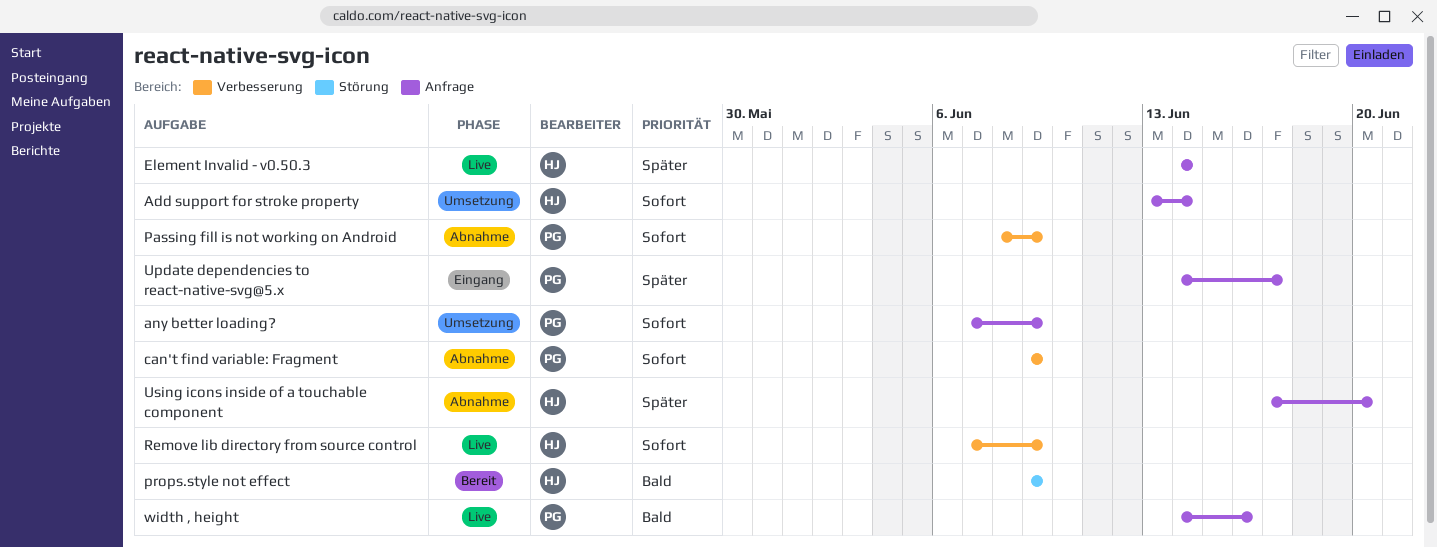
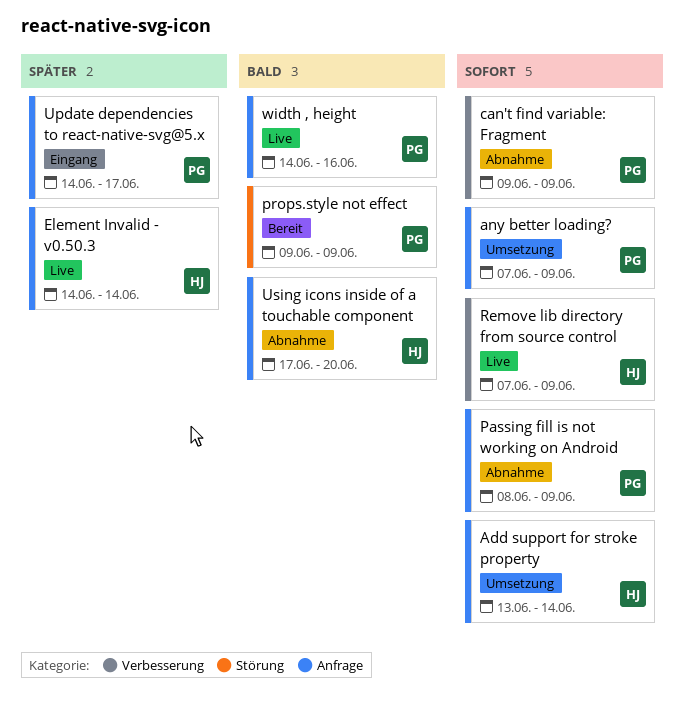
Passing fill is not working on Android, label: Verbesserung -> Anfrage
props.style not effect, owner: HJ -> PG
Using icons inside of a touchable component, priority: Später -> Bald

